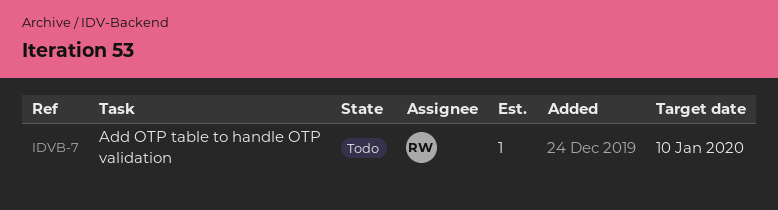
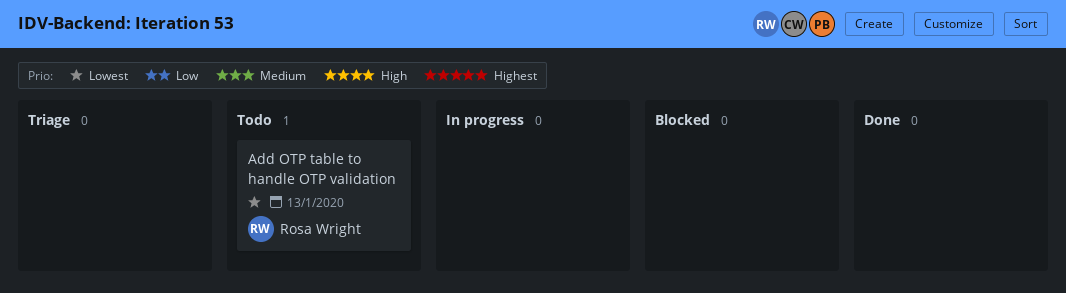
Add OTP table to handle OTP validation, due: Jan 10 -> Jan 13

